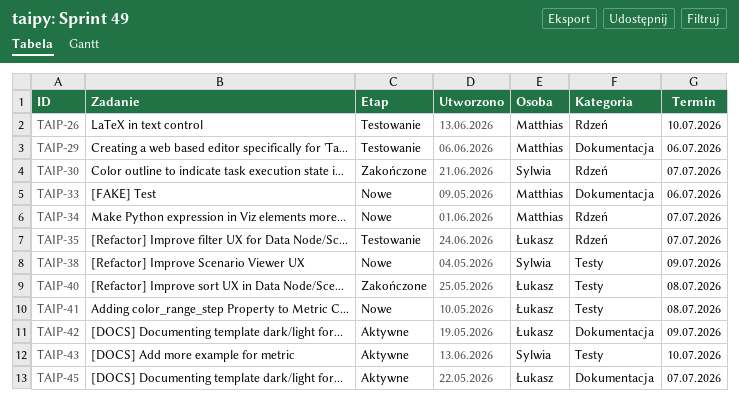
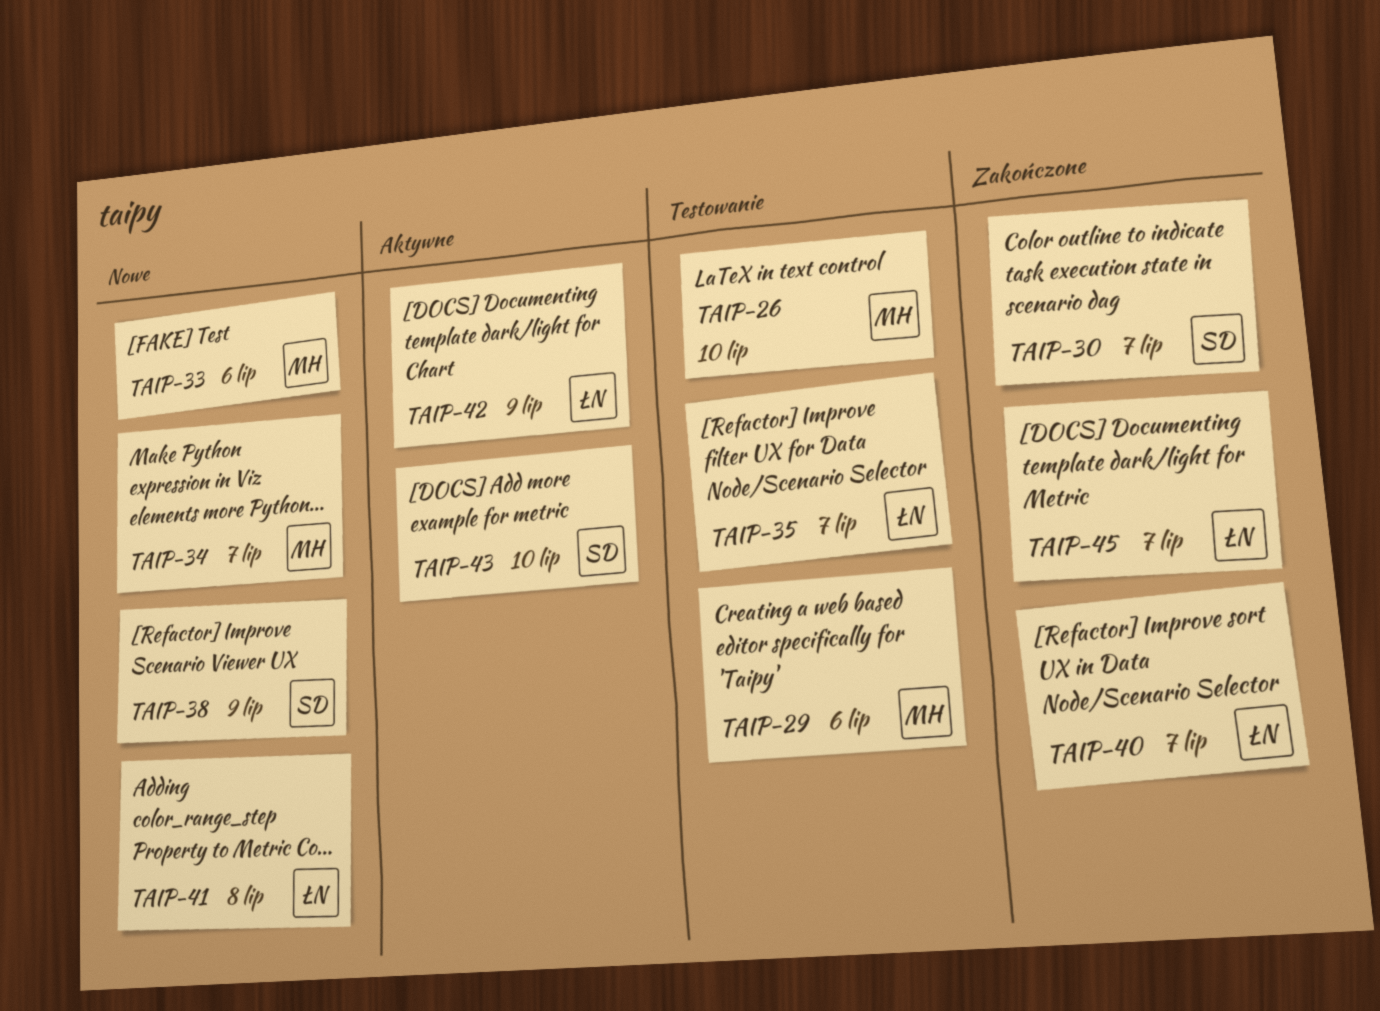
TAIP-40, due: Jul 8 -> Jul 7
TAIP-45, status: Aktywne -> Zakończone

